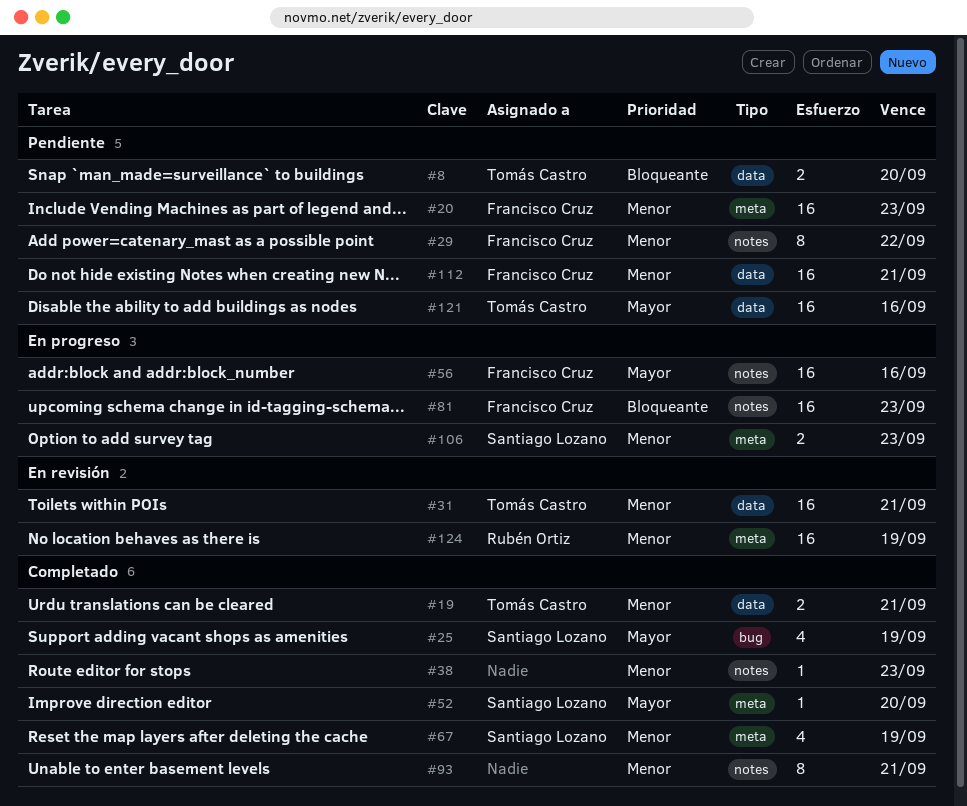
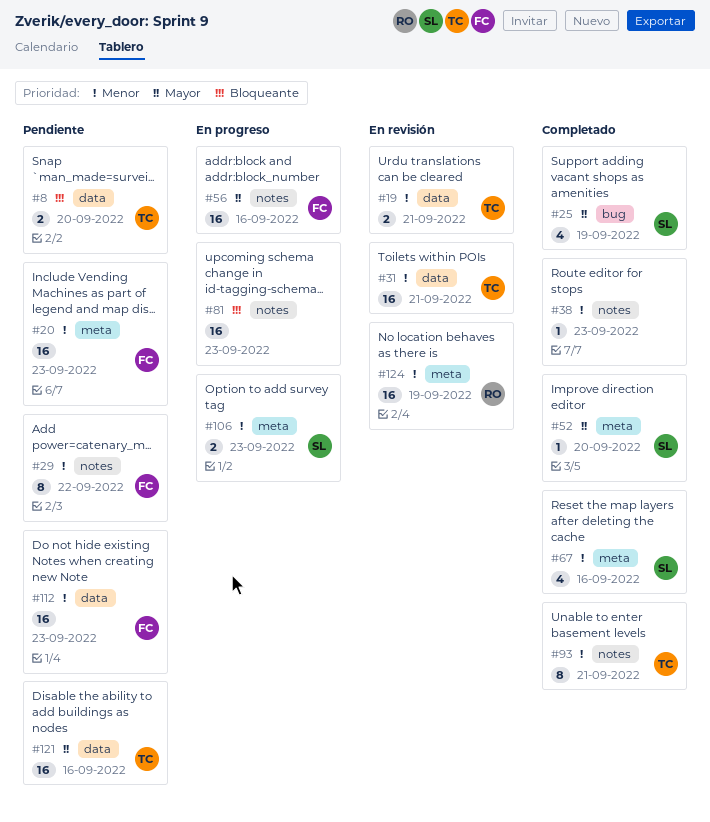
#19, status: Completado -> En revisión
#67, due: Sep 19 -> Sep 16
#81, owner: Francisco Cruz -> none
#93, owner: none -> Tomás Castro
#112, due: Sep 21 -> Sep 23

